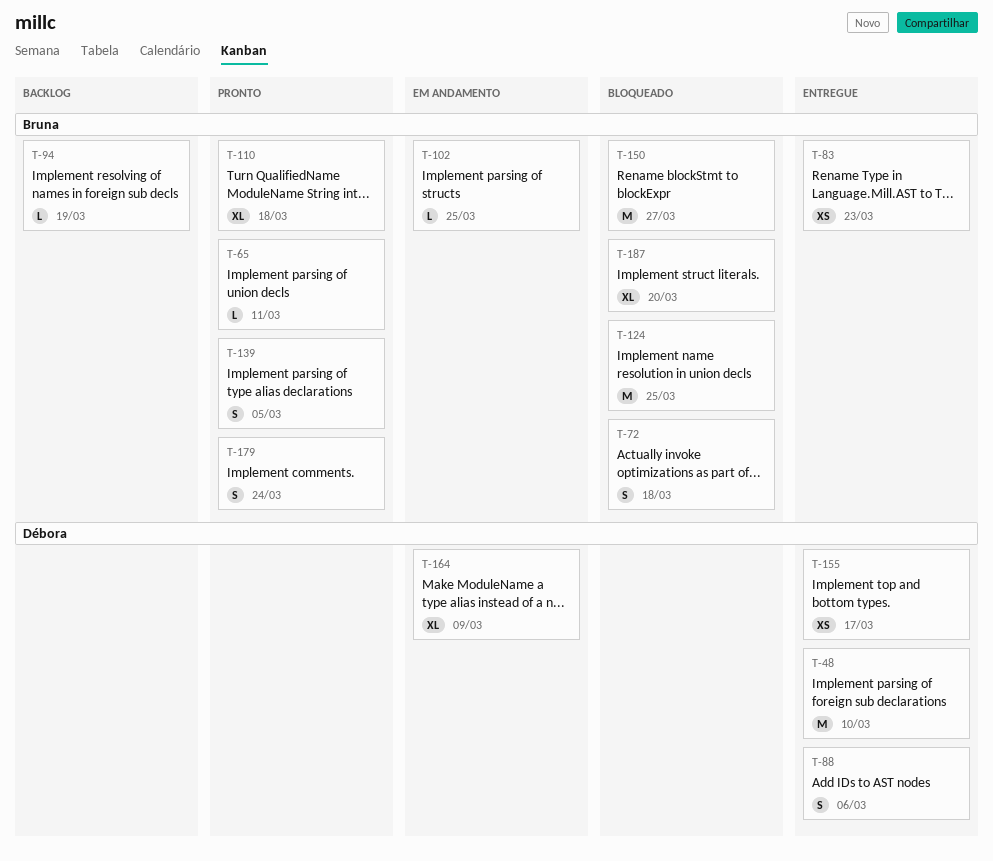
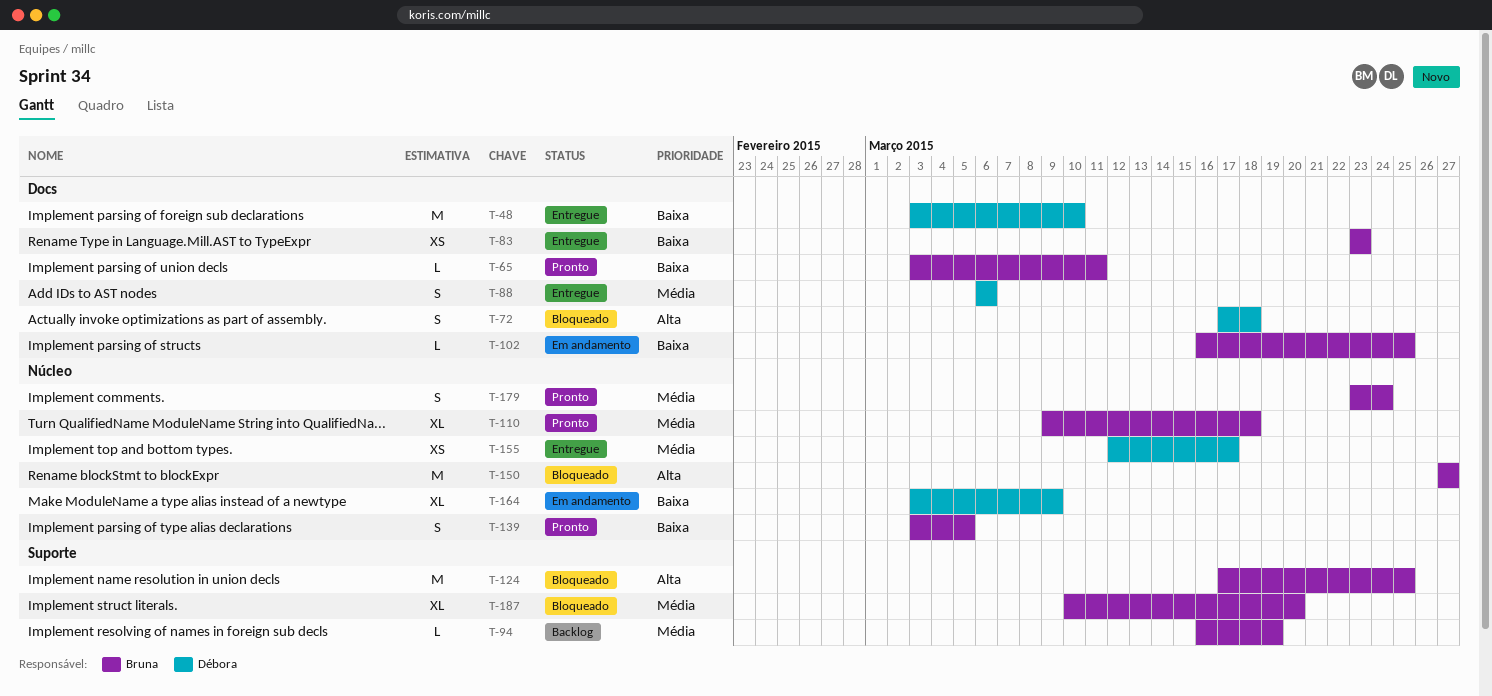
T-72, owner: Bruna -> Débora

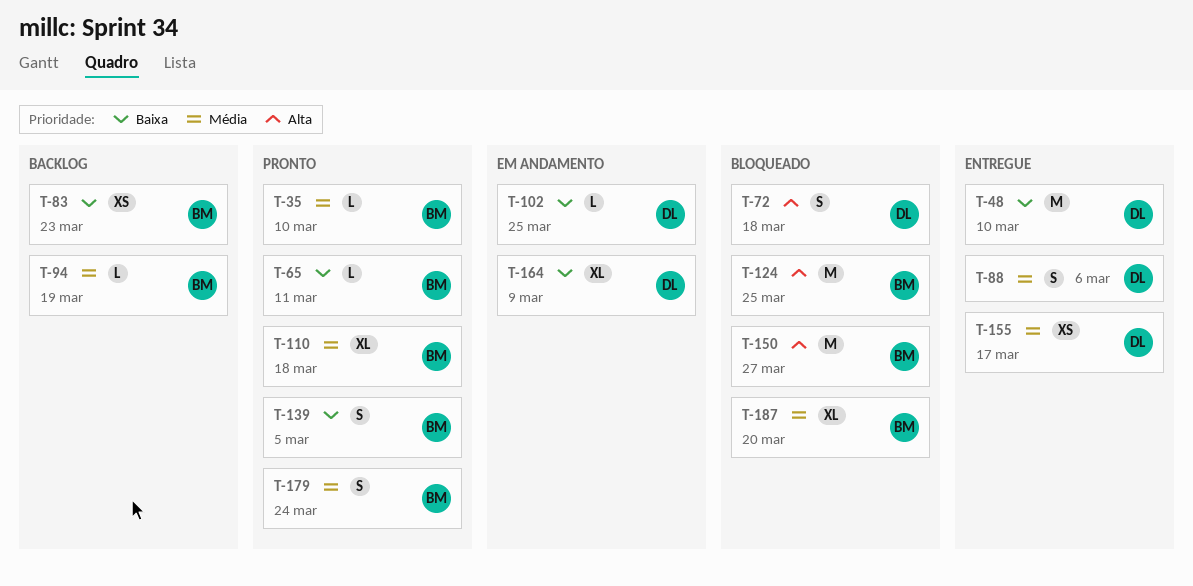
T-35: none -> present
T-83, status: Entregue -> Backlog
T-102, owner: Bruna -> Débora

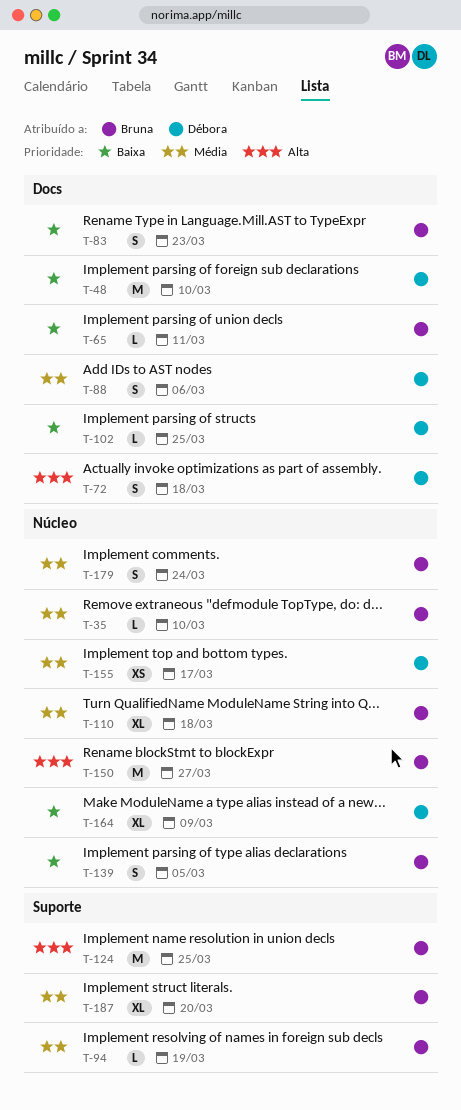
T-83, estimate: XS -> S

